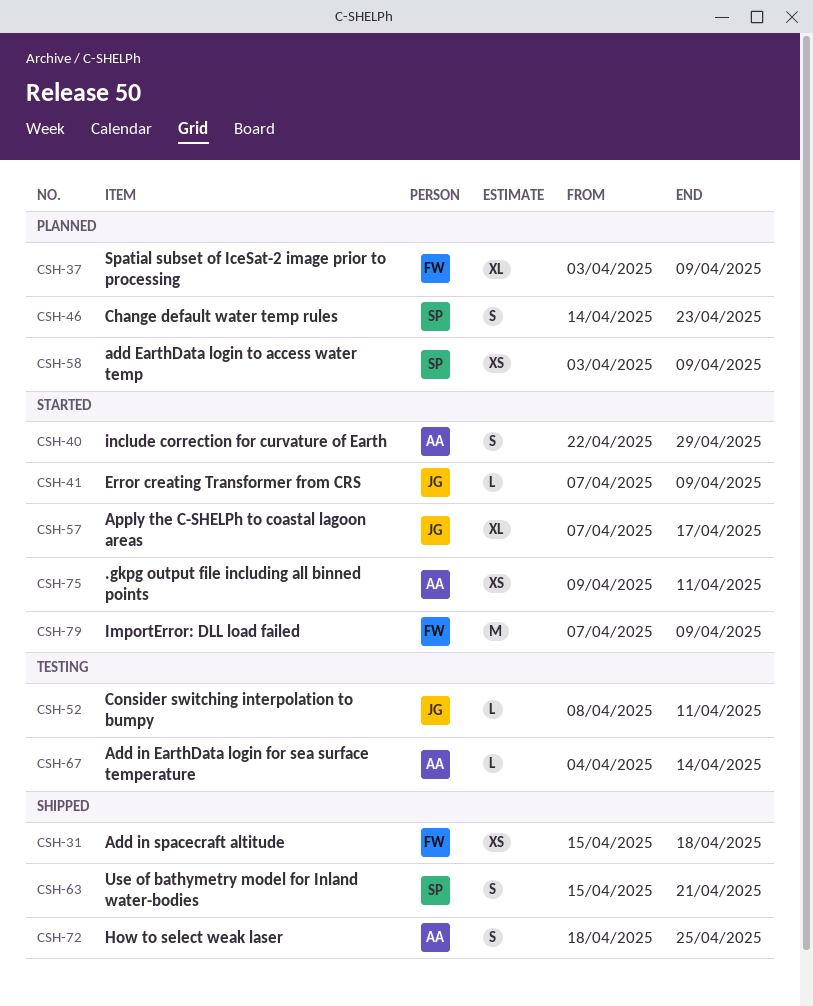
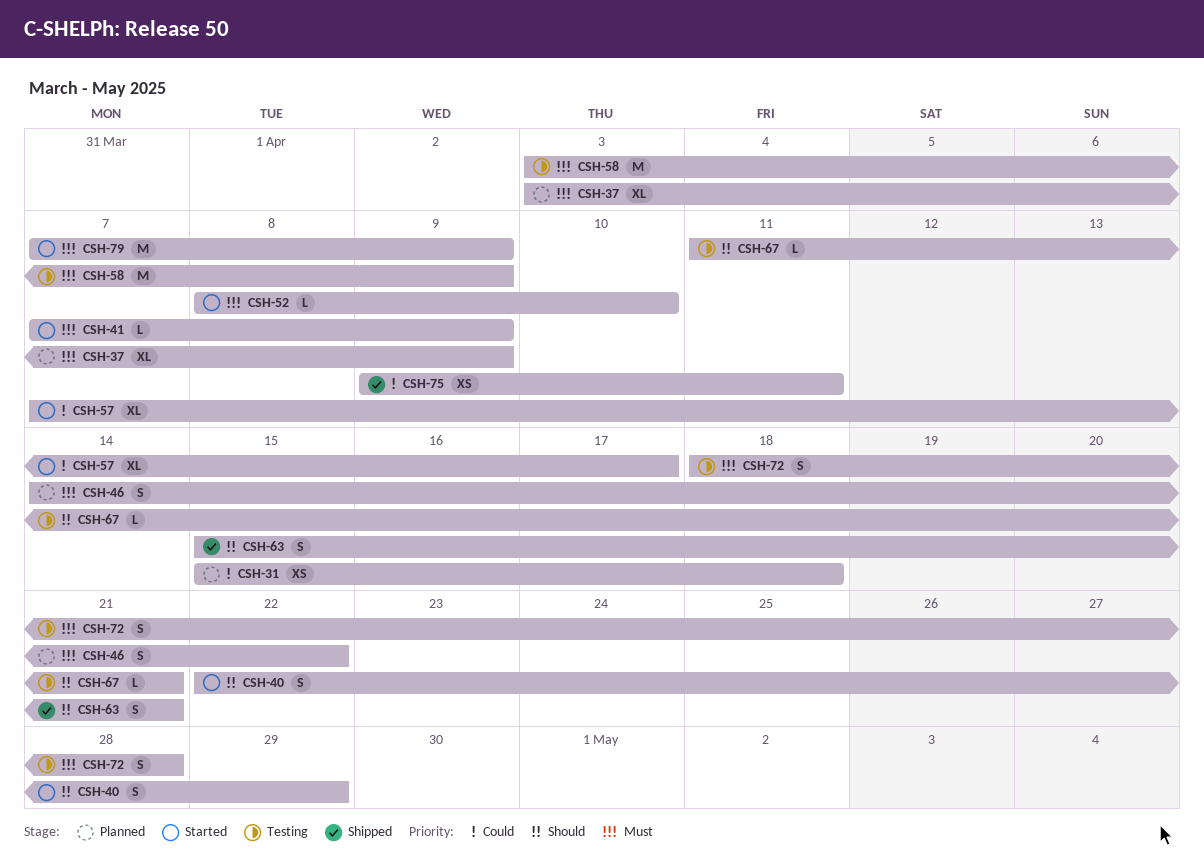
CSH-31, status: Shipped -> Planned
CSH-46, due: Apr 23 -> Apr 22
CSH-52, status: Testing -> Started
CSH-52, due: Apr 11 -> Apr 10
CSH-58, status: Planned -> Testing
CSH-58, estimate: XS -> M
CSH-67, start: Apr 4 -> Apr 11
CSH-67, due: Apr 14 -> Apr 21
CSH-72, status: Shipped -> Testing
CSH-72, due: Apr 25 -> Apr 28
CSH-75, status: Started -> Shipped

